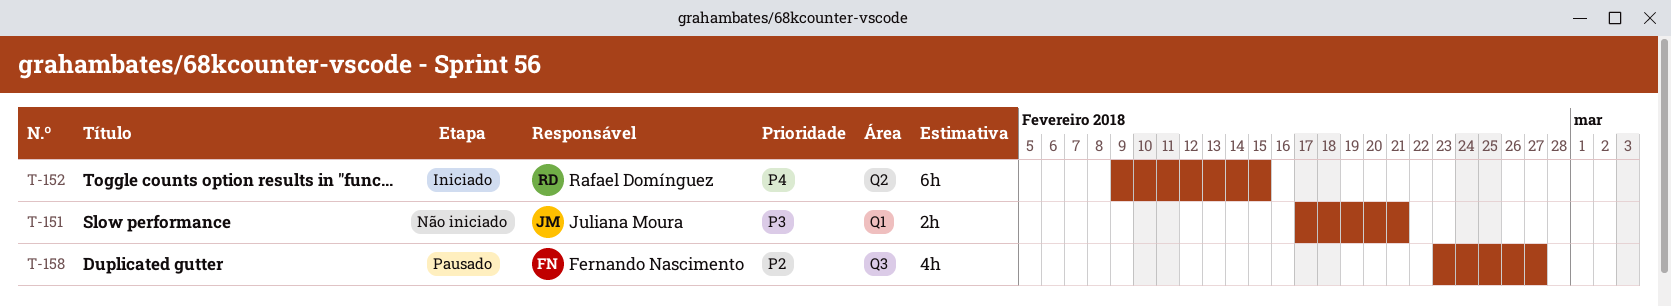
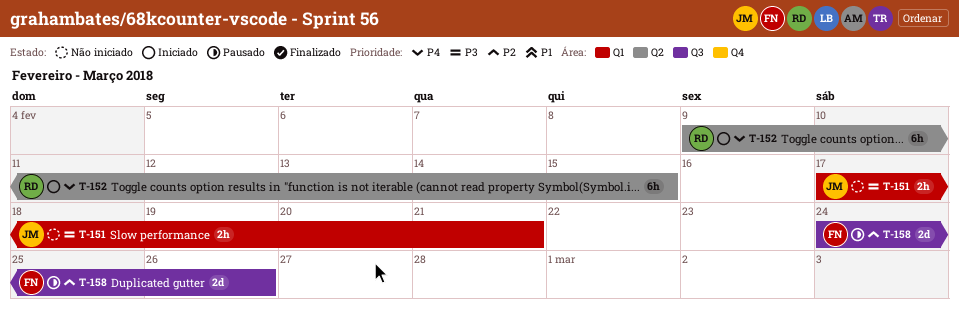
T-158, estimate: 4h -> 2d
T-158, start: Feb 23 -> Feb 24
T-158, due: Feb 27 -> Feb 26

